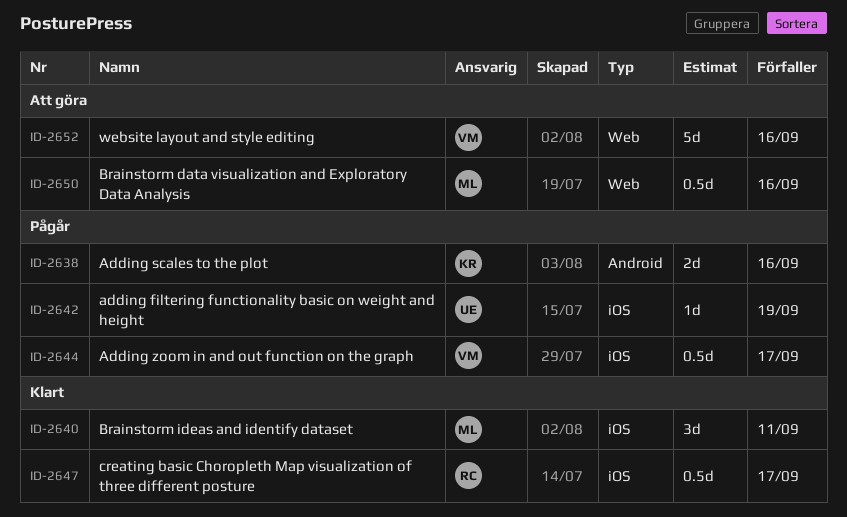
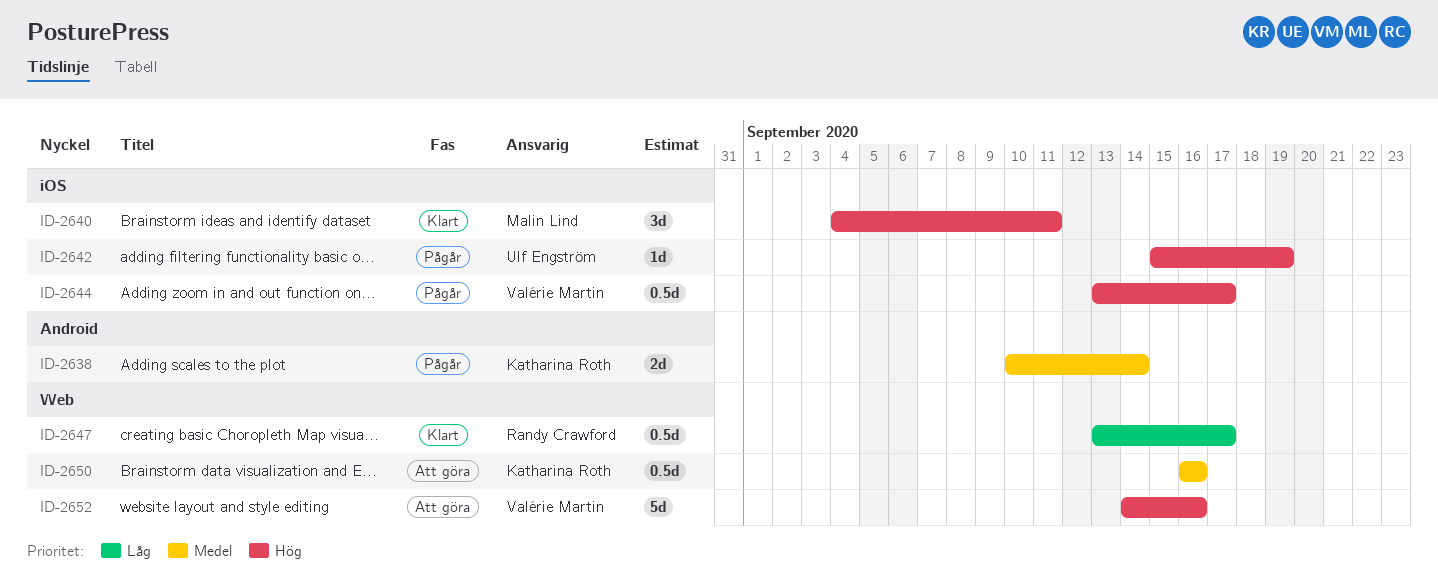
ID-2638, due: Sep 16 -> Sep 14
ID-2647, label: iOS -> Web
ID-2650, owner: Malin Lind -> Katharina Roth

